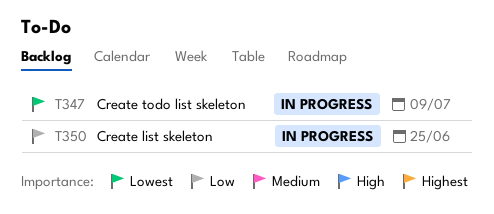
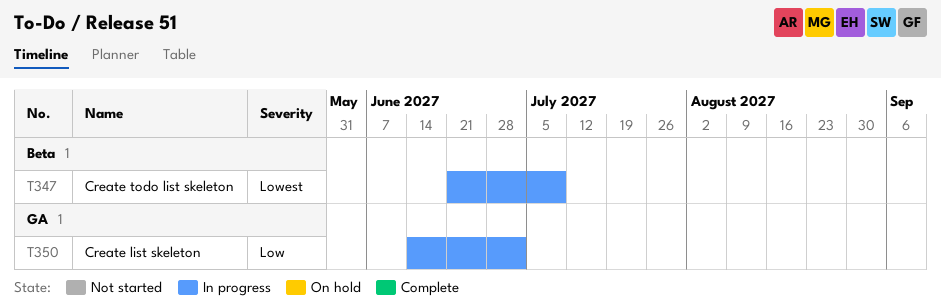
T350, due: Jun 25 -> Jul 2

